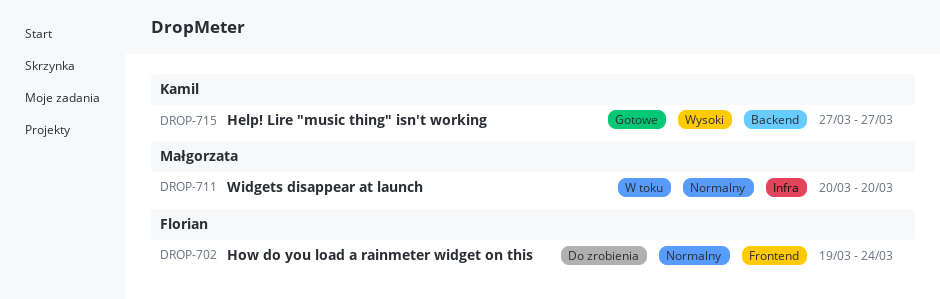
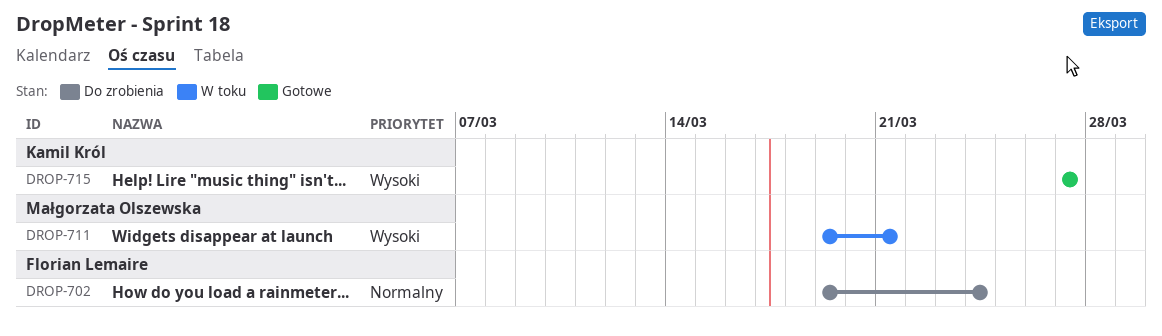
DROP-711, priority: Normalny -> Wysoki
DROP-711, start: Mar 20 -> Mar 19
DROP-711, due: Mar 20 -> Mar 21

